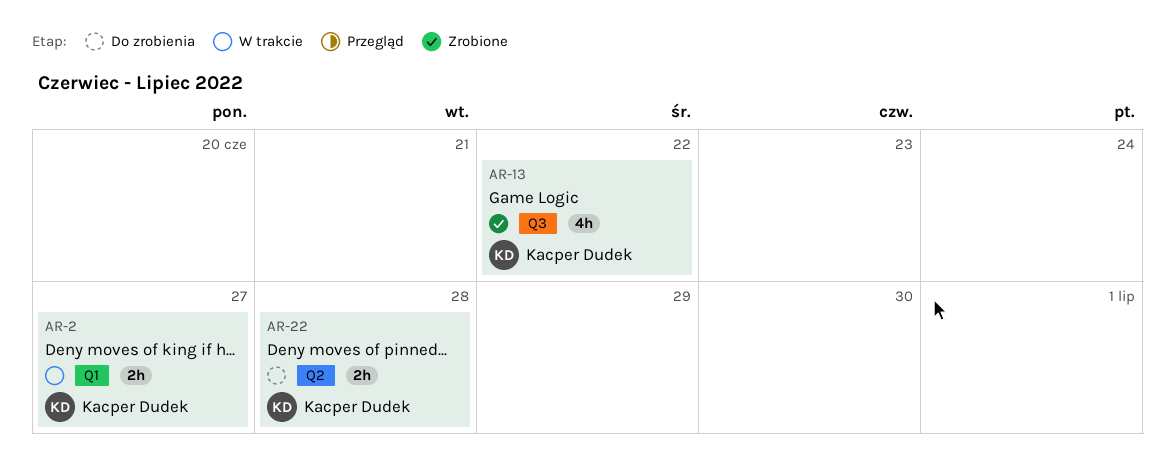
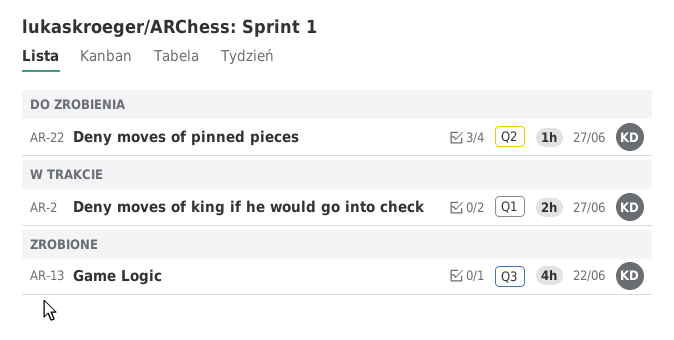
AR-22, estimate: 2h -> 1h
AR-22, due: Jun 28 -> Jun 27

